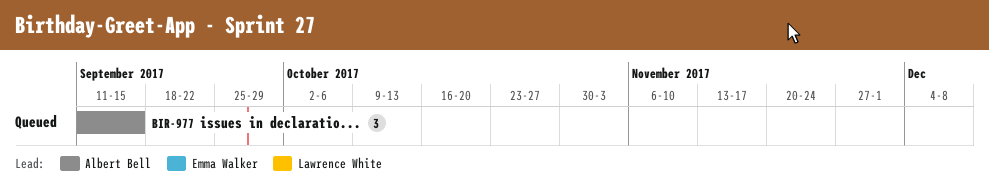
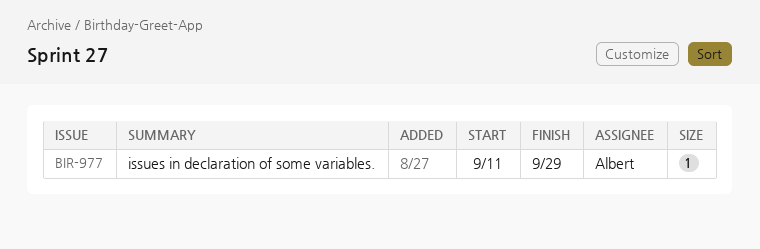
BIR-977, estimate: 3 -> 1
BIR-977, due: Sep 15 -> Sep 29

